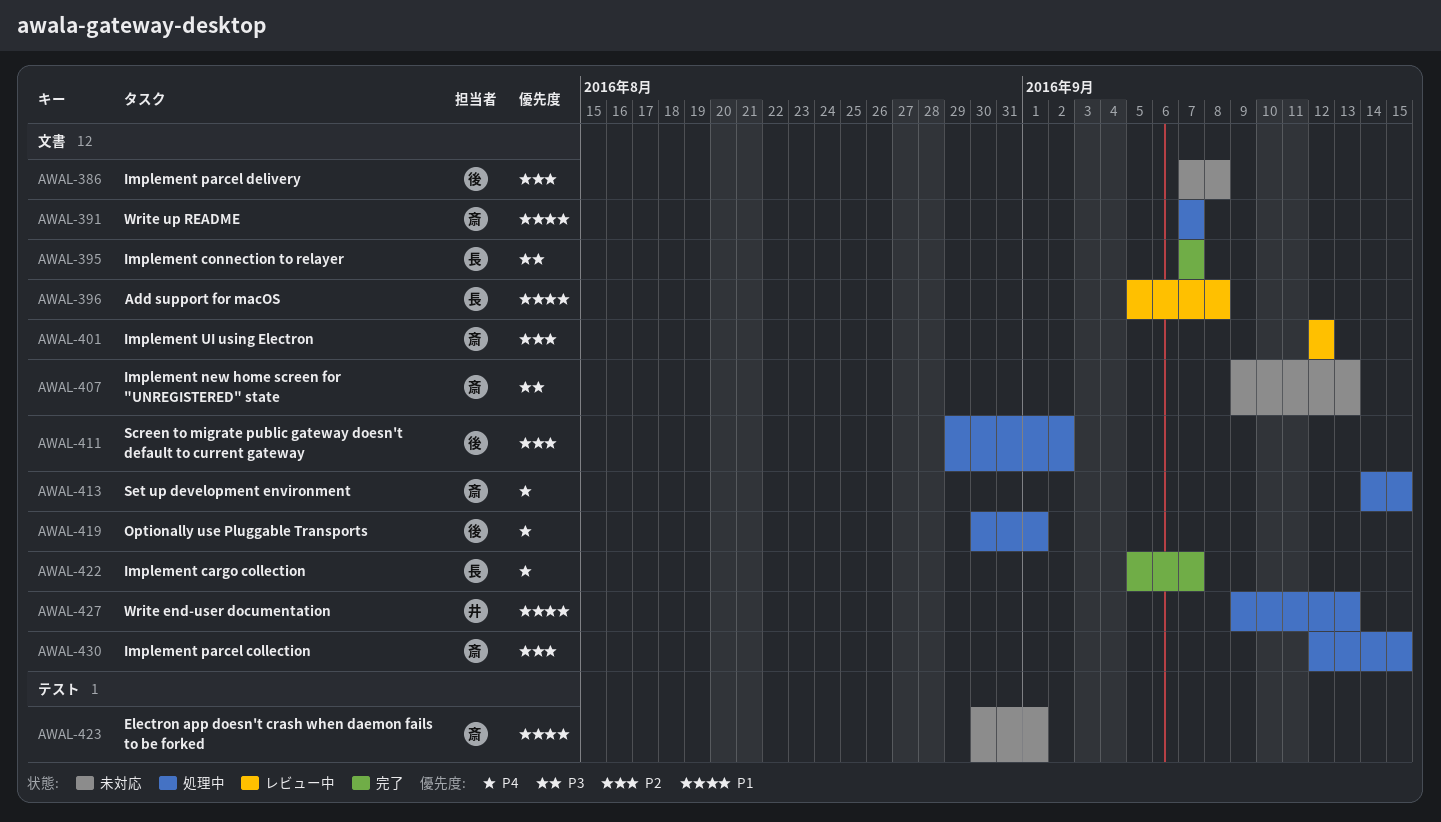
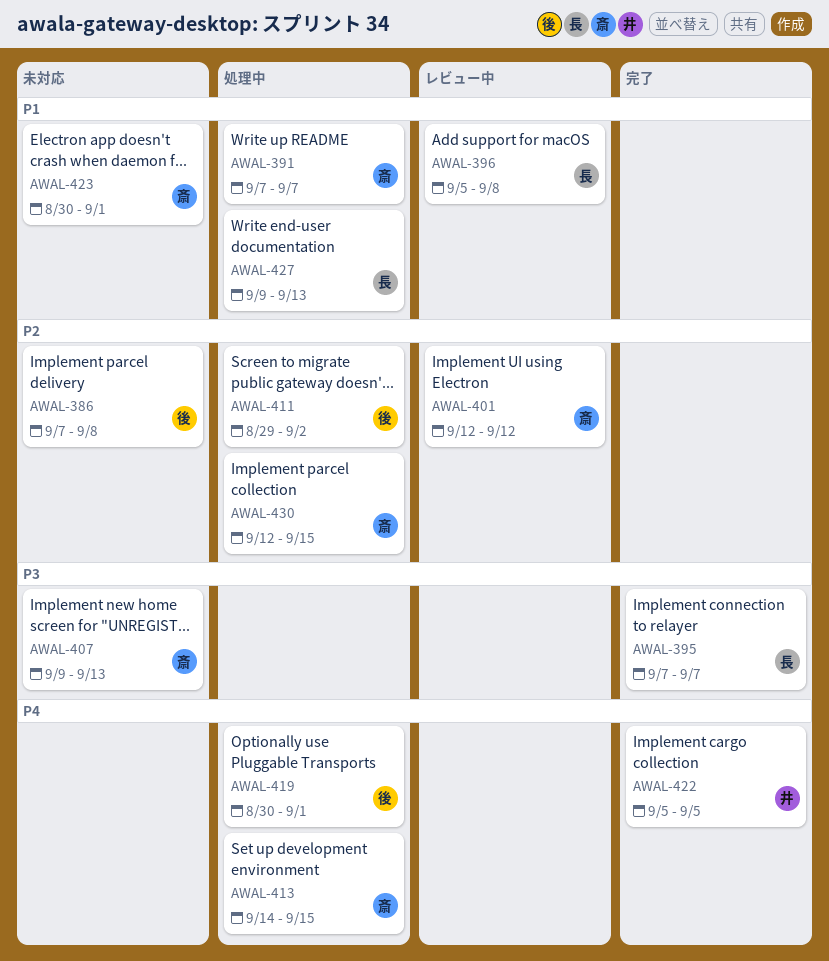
AWAL-422, owner: 長 -> 井
AWAL-422, due: Sep 7 -> Sep 5
AWAL-427, owner: 井 -> 長

